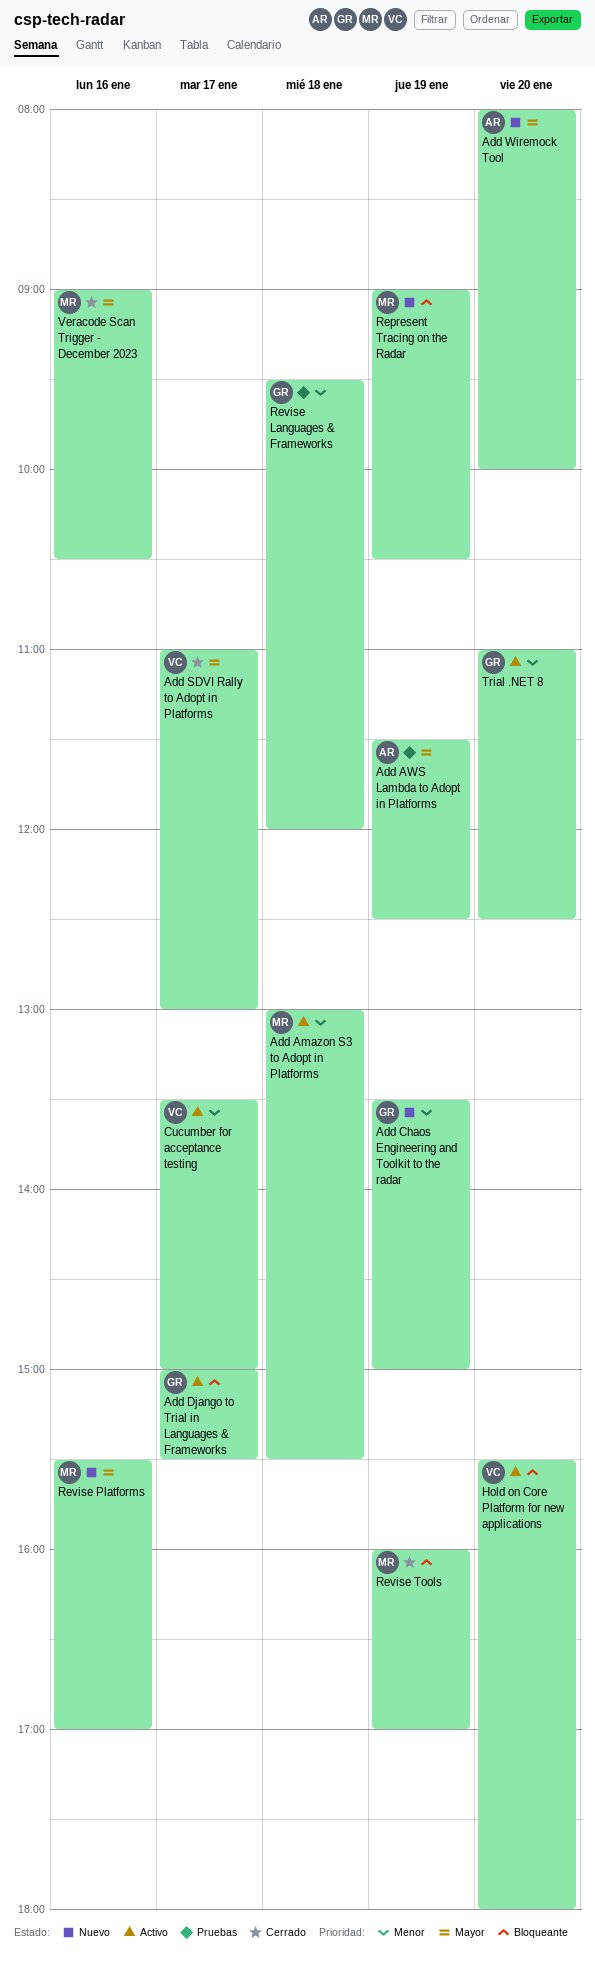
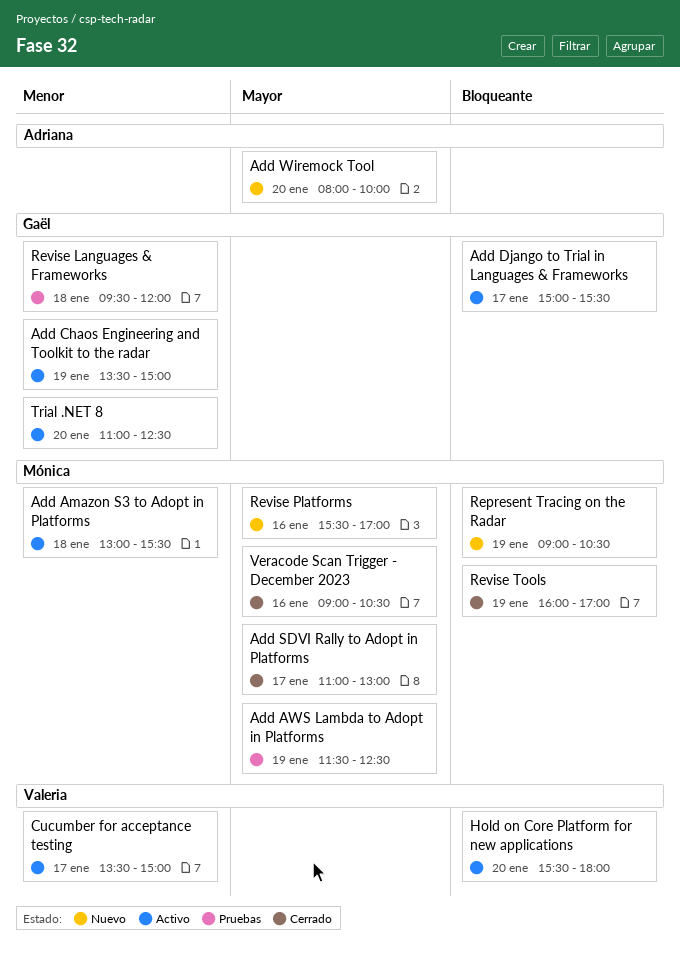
Add AWS Lambda to Adopt in Platforms, owner: Adriana -> Mónica
Add Chaos Engineering and Toolkit to the radar, status: Nuevo -> Activo
Add SDVI Rally to Adopt in Platforms, owner: Valeria -> Mónica

